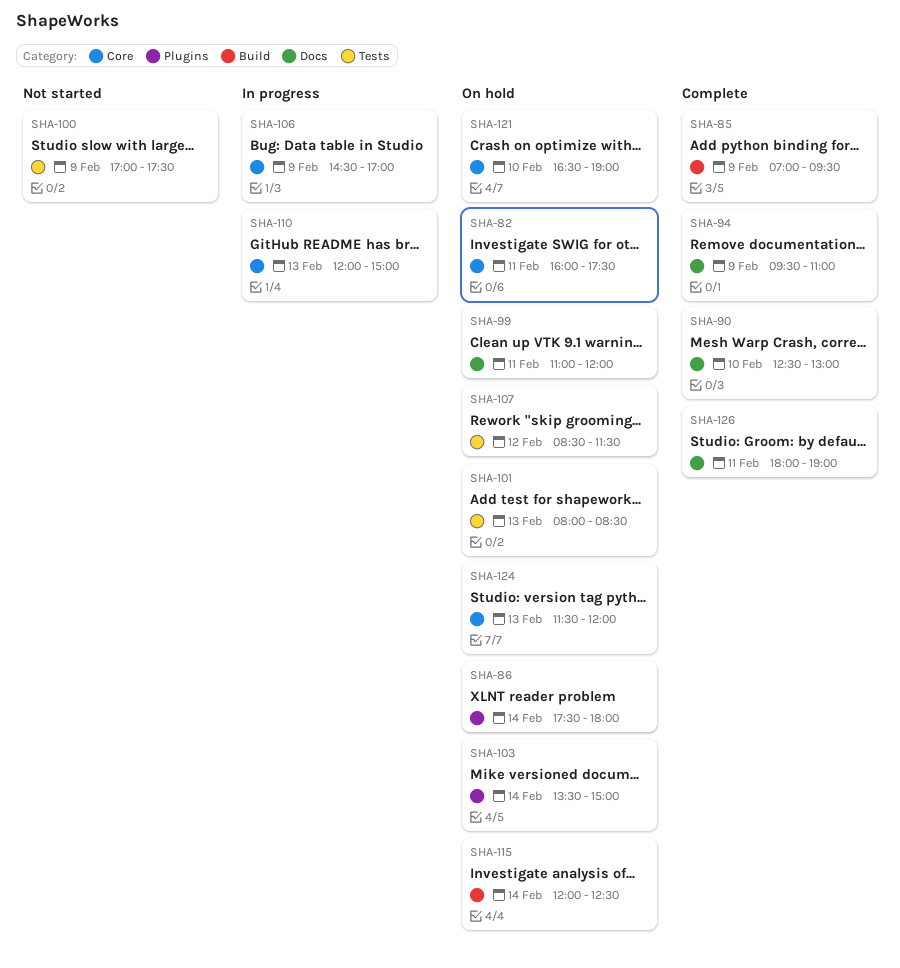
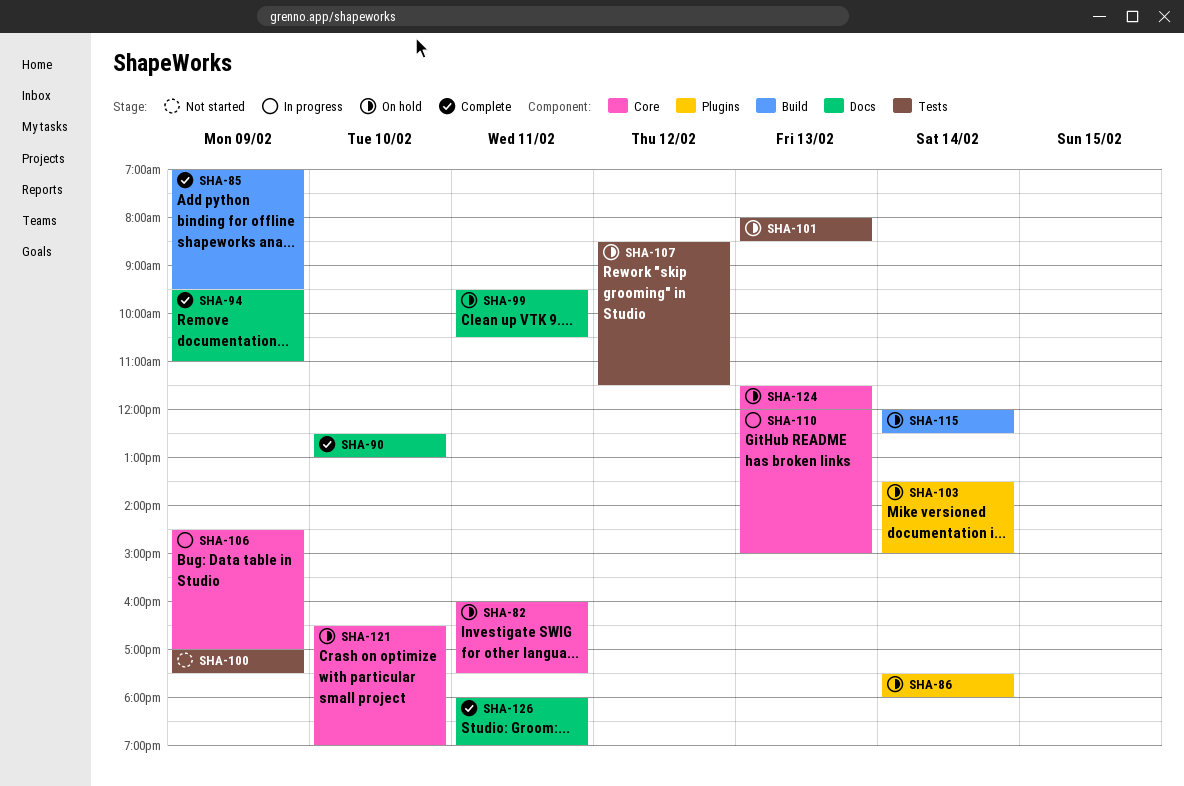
SHA-99, begins: 11:00 -> 09:30
SHA-99, ends: 12:00 -> 10:30

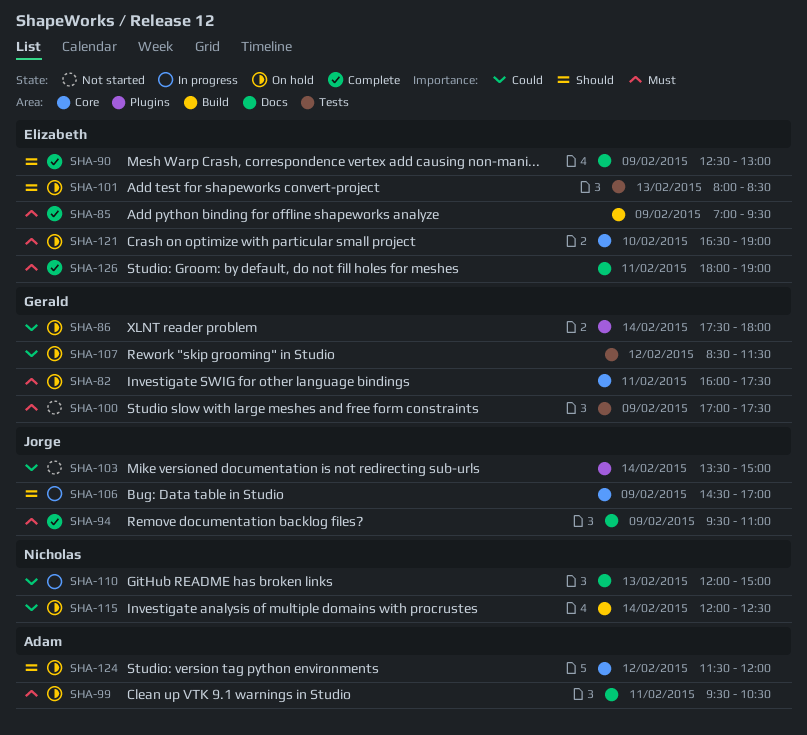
SHA-90, day: Feb 10 -> Feb 9
SHA-103, status: On hold -> Not started
SHA-110, label: Core -> Docs
SHA-124, day: Feb 13 -> Feb 12

